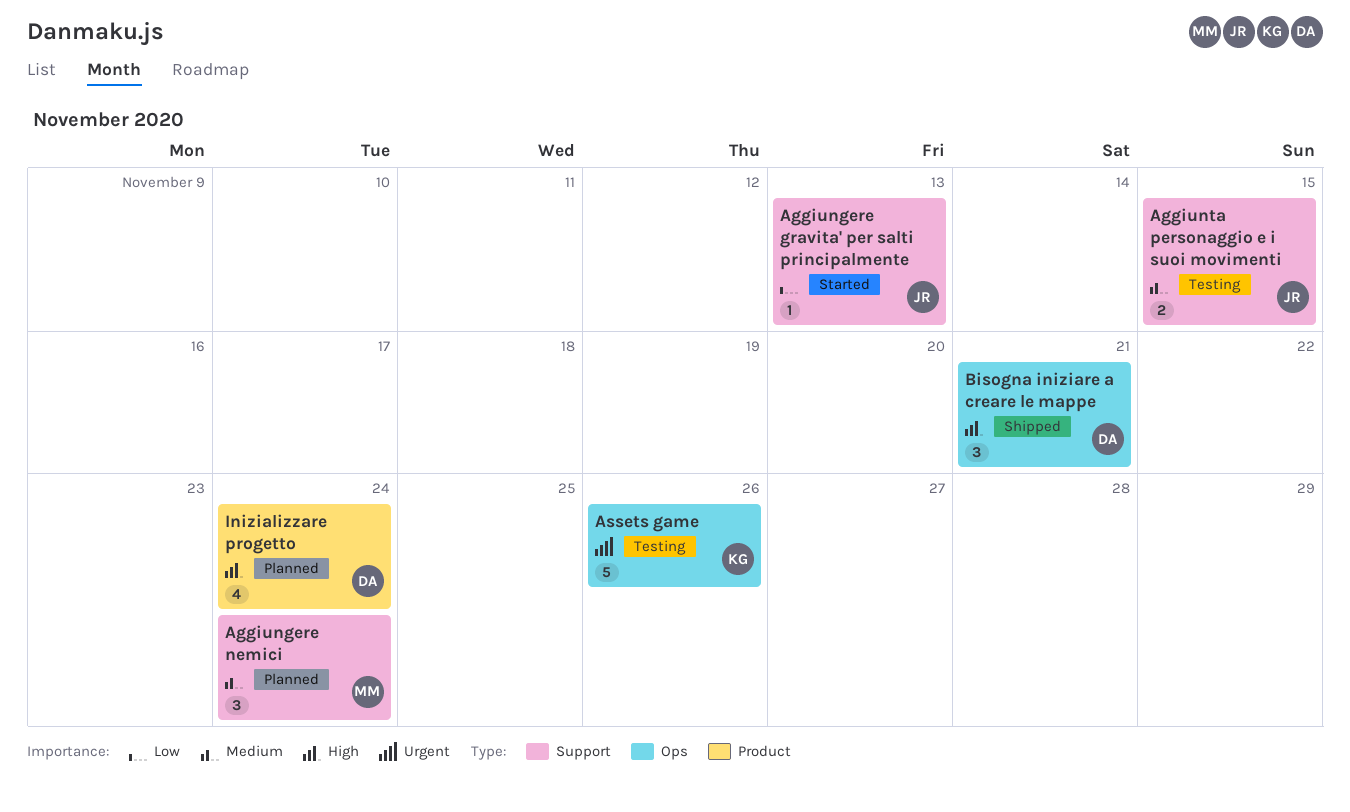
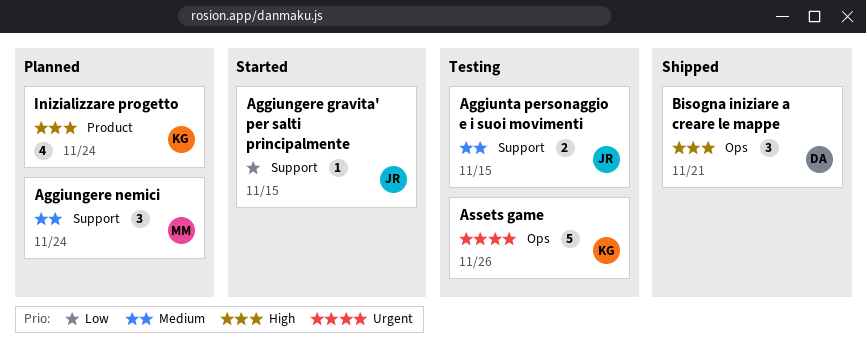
Aggiungere gravita' per salti principalmente, due: Nov 13 -> Nov 15
Inizializzare progetto, owner: DA -> KG

